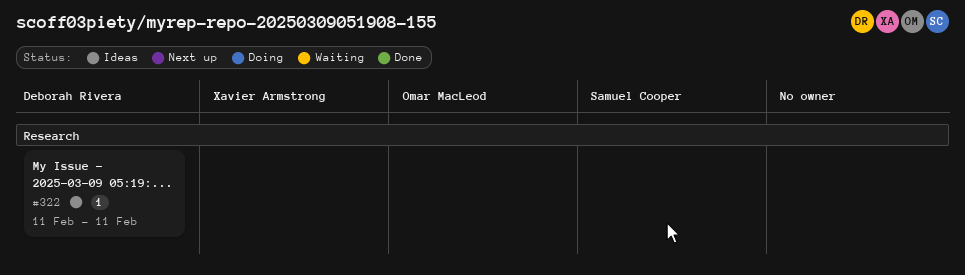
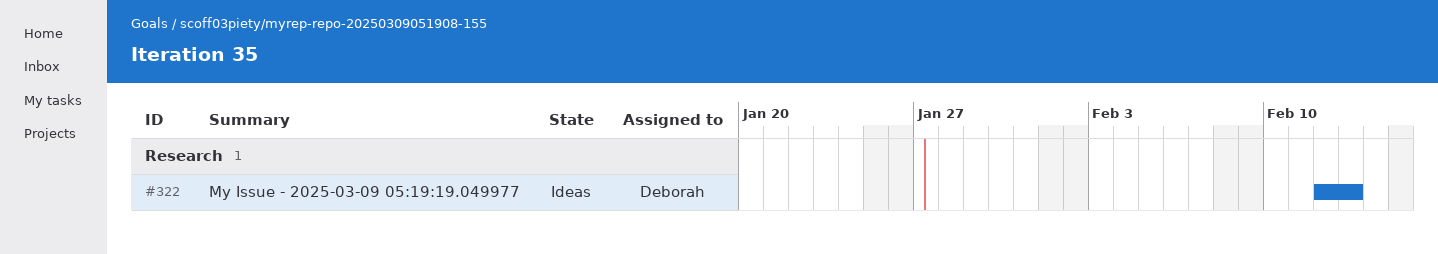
#322, start: Feb 11 -> Feb 12
#322, due: Feb 11 -> Feb 13

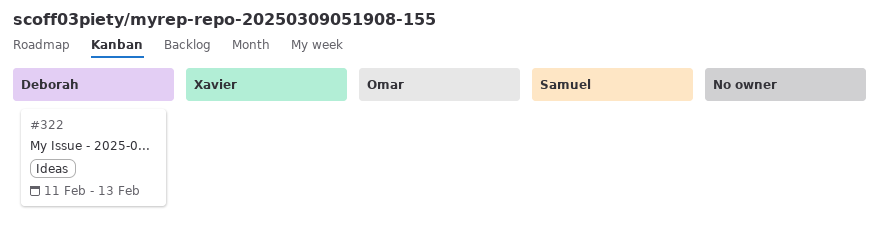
#322, start: Feb 12 -> Feb 11

